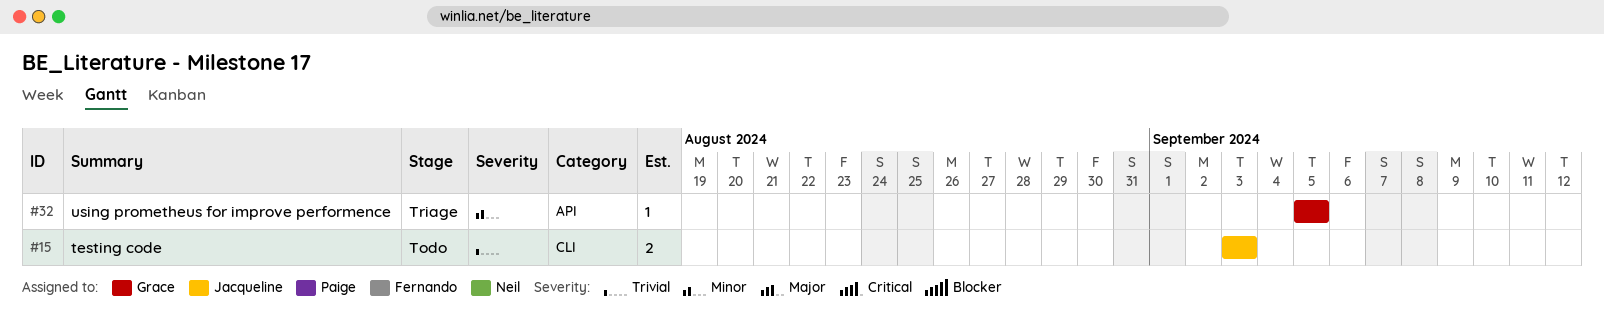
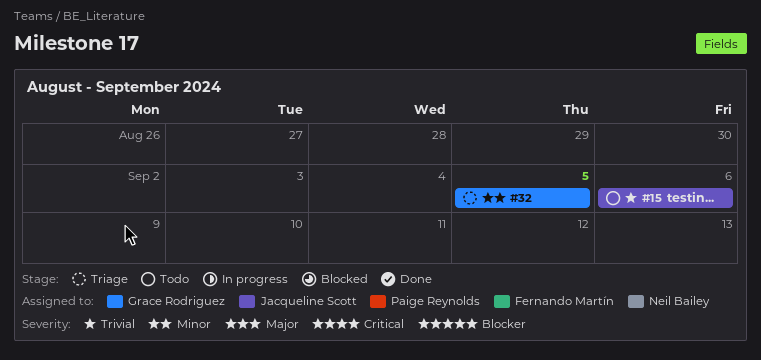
#15, start: Sep 3 -> Sep 6
#15, due: Sep 3 -> Sep 6

